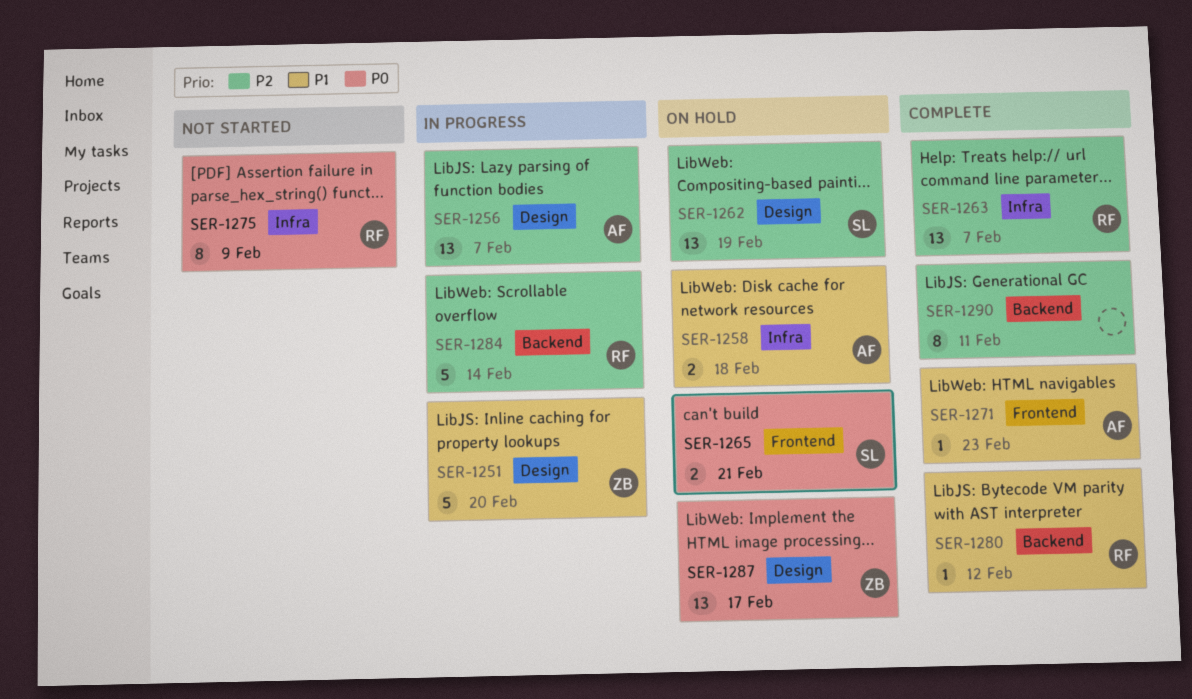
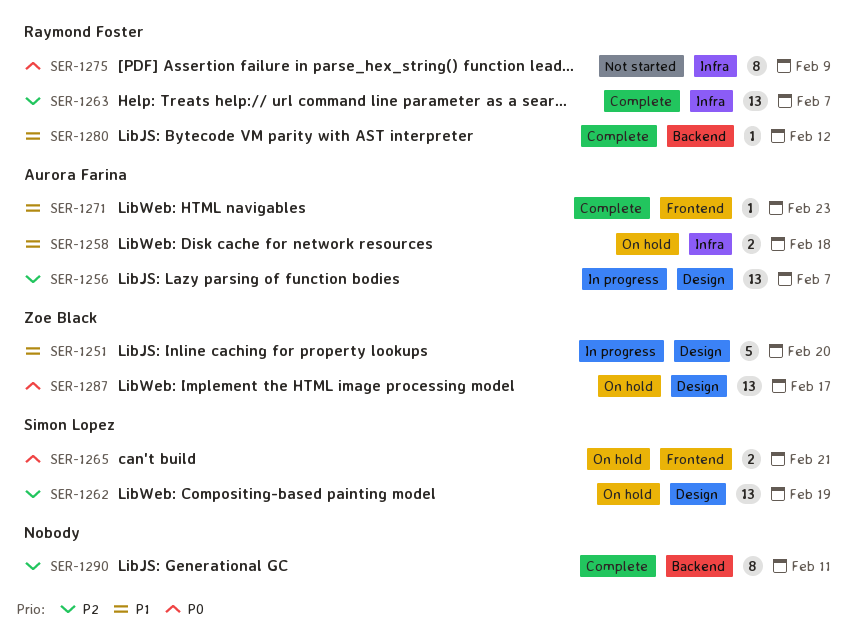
SER-1284: present -> none

